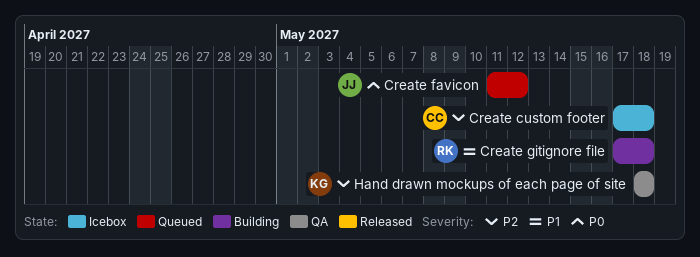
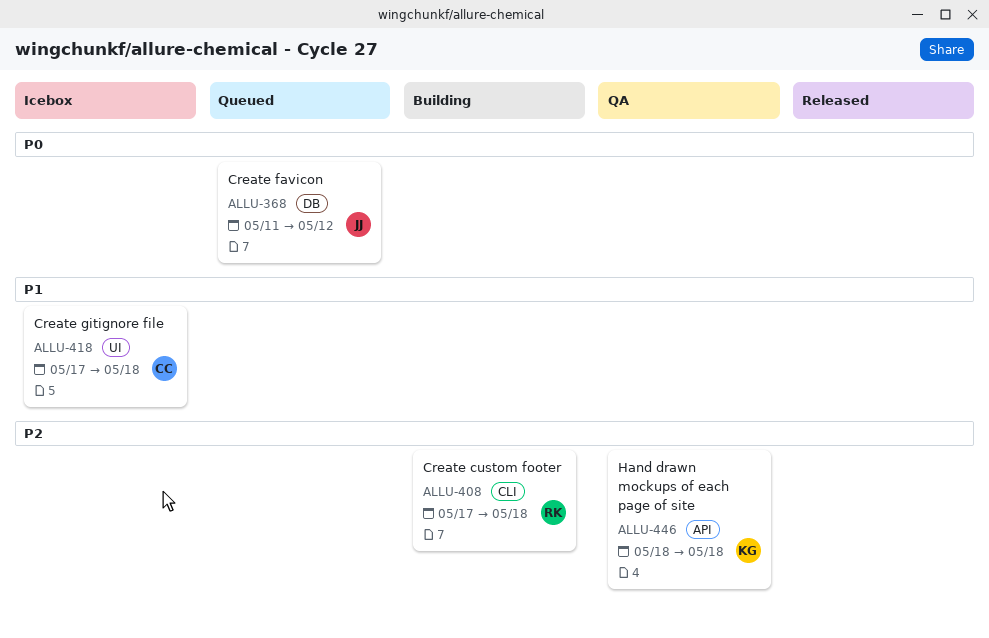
Create custom footer, status: Icebox -> Building
Create custom footer, owner: CC -> RK
Create gitignore file, status: Building -> Icebox
Create gitignore file, owner: RK -> CC

